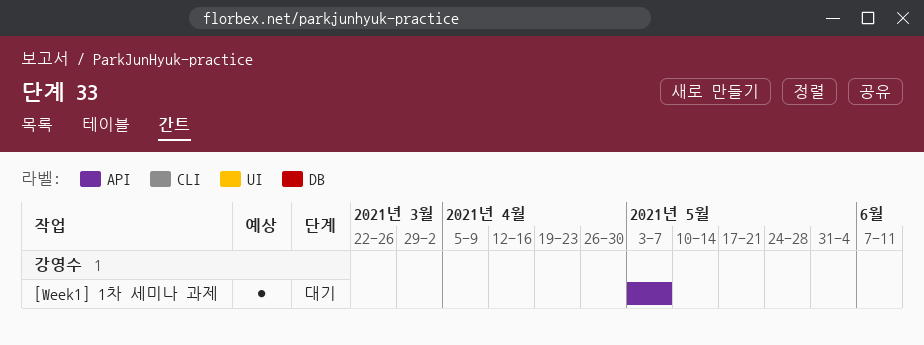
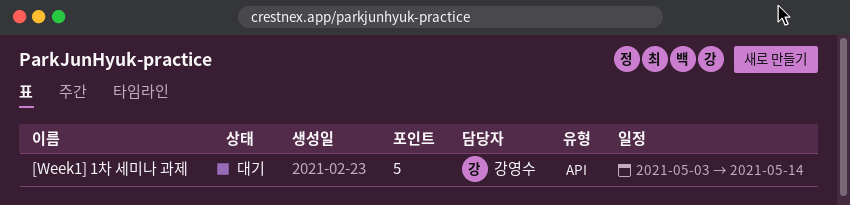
[Week1] 1차 세미나 과제, estimate: 1 -> 5
[Week1] 1차 세미나 과제, due: May 7 -> May 14

